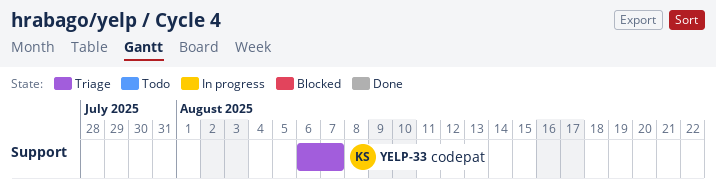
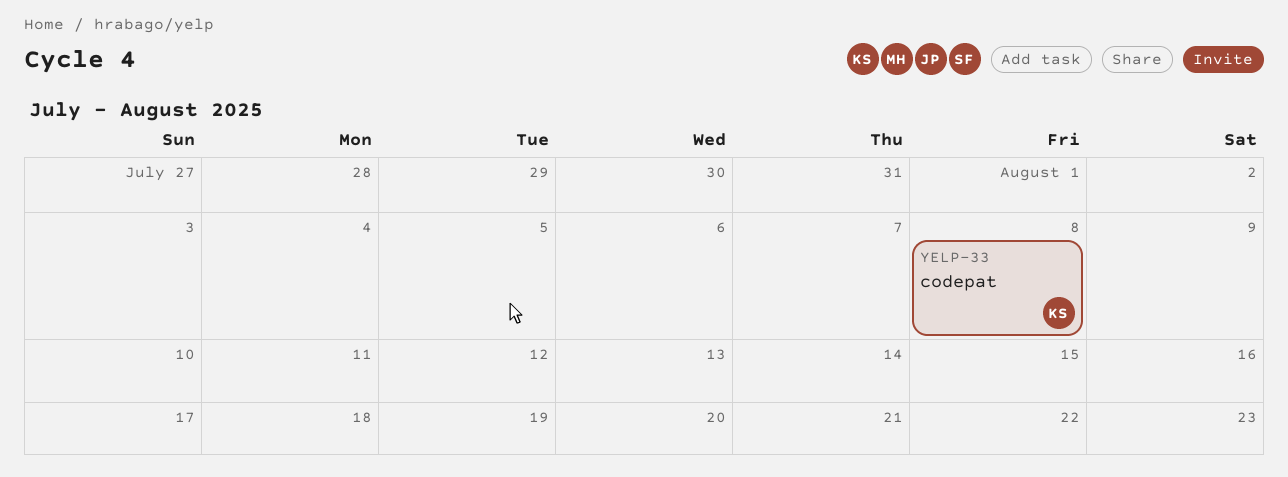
YELP-33, due: Aug 7 -> Aug 8

